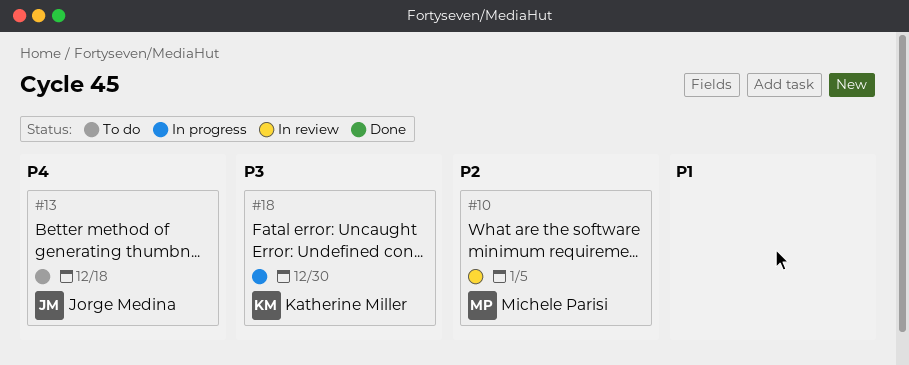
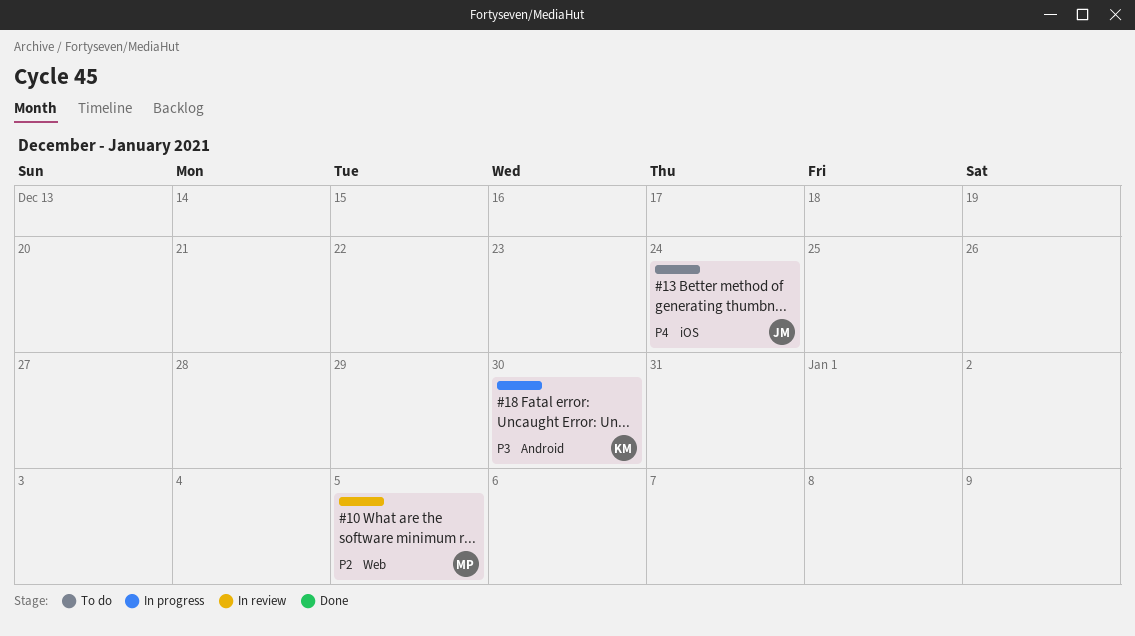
#13, due: Dec 18 -> Dec 24

